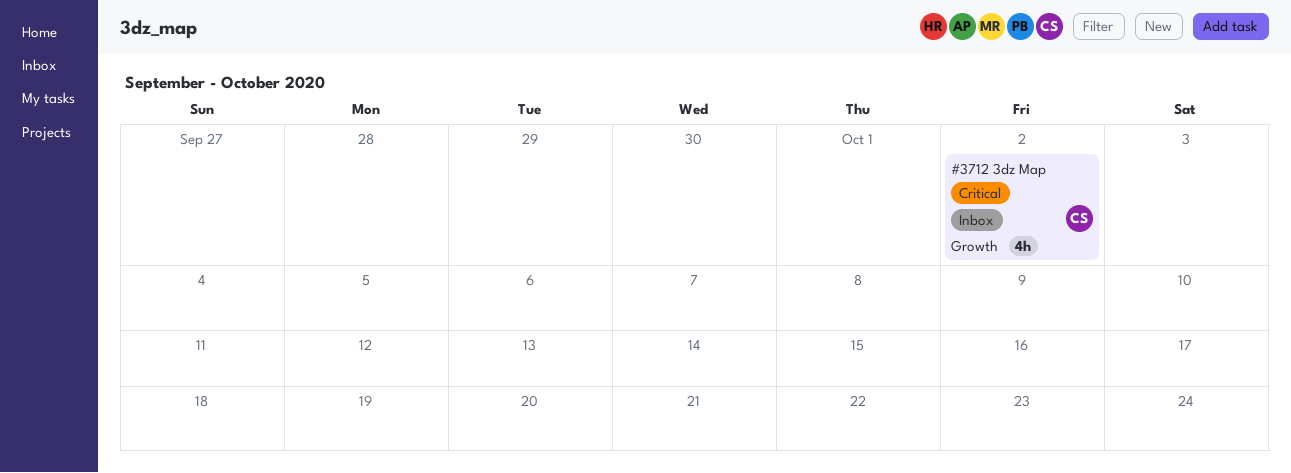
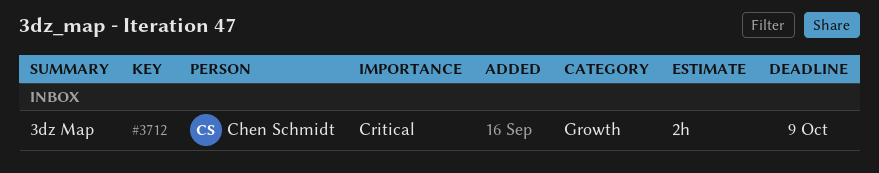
#3712, estimate: 4h -> 2h
#3712, due: Oct 2 -> Oct 9

